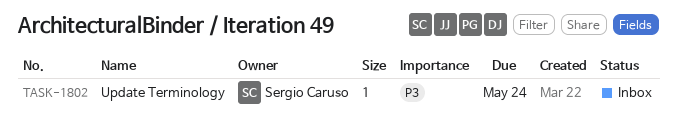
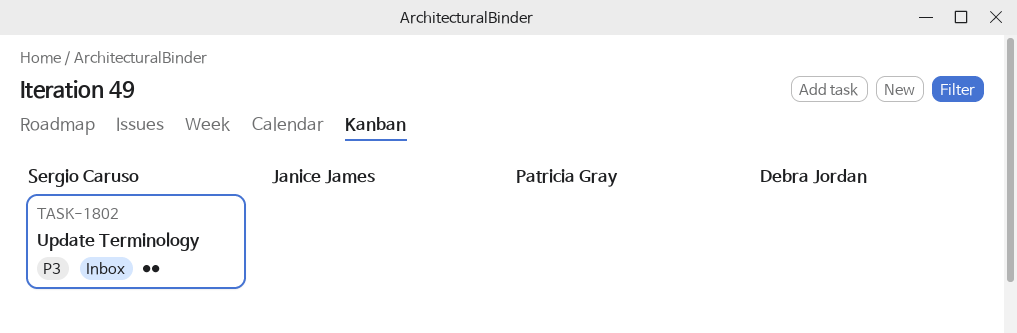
TASK-1802, estimate: 1 -> 2

